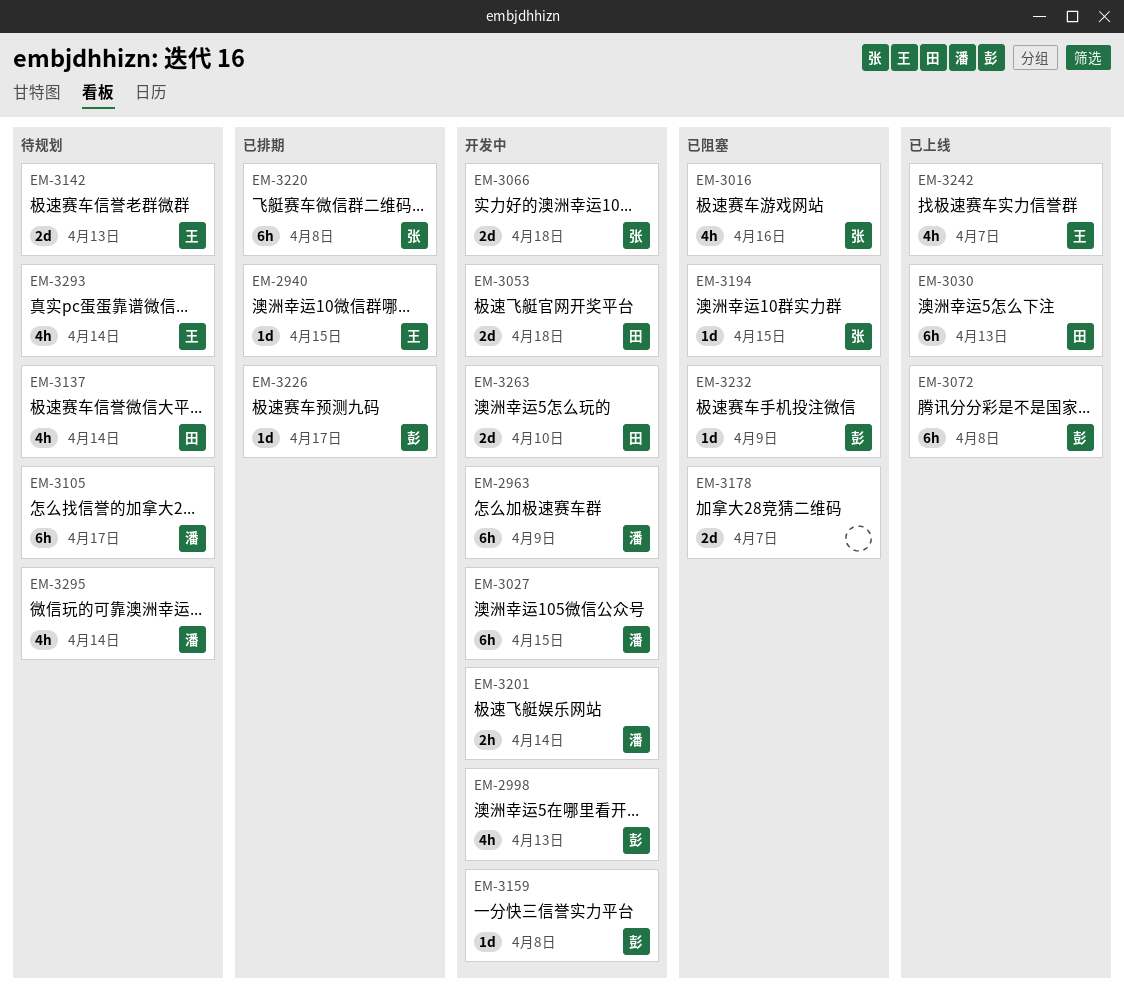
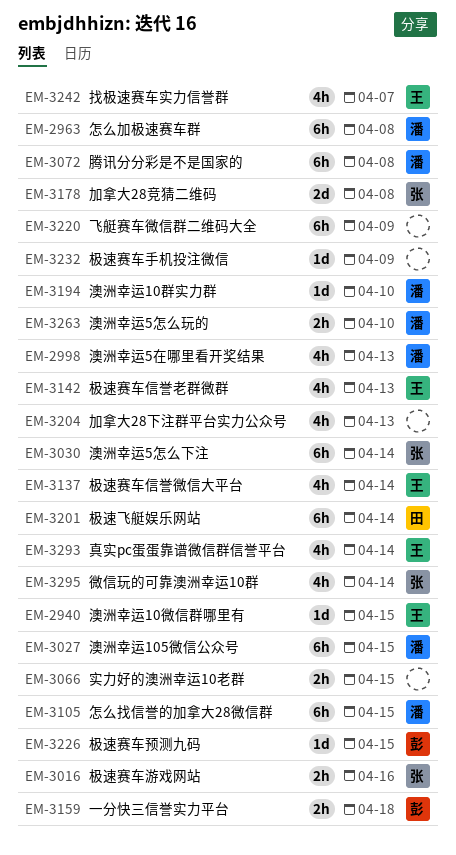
EM-2963, due: Apr 9 -> Apr 8
EM-2998, owner: 彭 -> 潘
EM-3016, estimate: 4h -> 2h
EM-3030, owner: 田 -> 张
EM-3030, due: Apr 13 -> Apr 14
EM-3053: present -> none
EM-3066, owner: 张 -> none
EM-3066, estimate: 2d -> 2h
EM-3066, due: Apr 18 -> Apr 15
EM-3072, owner: 彭 -> 潘
EM-3105, due: Apr 17 -> Apr 15
EM-3137, owner: 田 -> 王
EM-3142, estimate: 2d -> 4h
EM-3159, estimate: 1d -> 2h
EM-3159, due: Apr 8 -> Apr 18
EM-3178, owner: none -> 张
EM-3178, due: Apr 7 -> Apr 8
EM-3194, owner: 张 -> 潘
EM-3194, due: Apr 15 -> Apr 10
EM-3201, owner: 潘 -> 田
EM-3201, estimate: 2h -> 6h
EM-3204: none -> present
EM-3220, owner: 张 -> none
EM-3220, due: Apr 8 -> Apr 9
EM-3226, due: Apr 17 -> Apr 15
EM-3232, owner: 彭 -> none
EM-3263, owner: 田 -> 潘
EM-3263, estimate: 2d -> 2h
EM-3295, owner: 潘 -> 张

